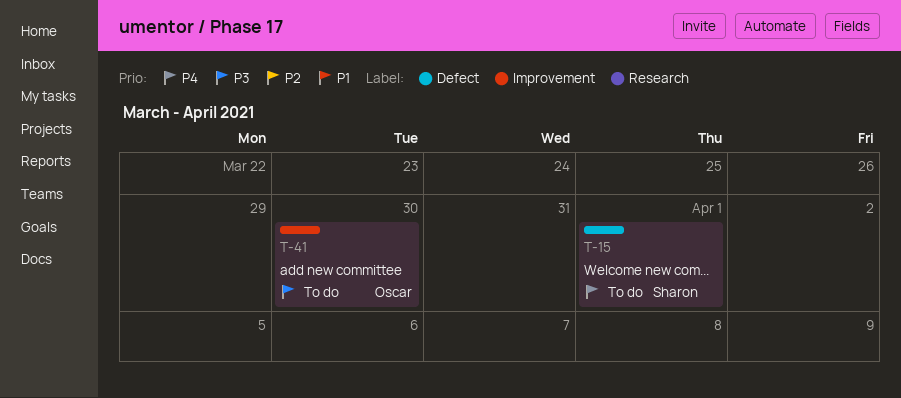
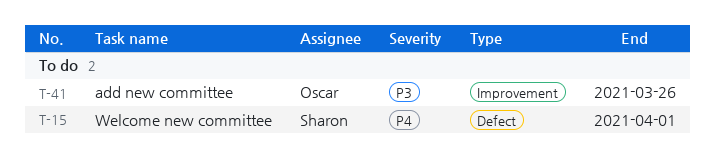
T-41, due: Mar 30 -> Mar 26

